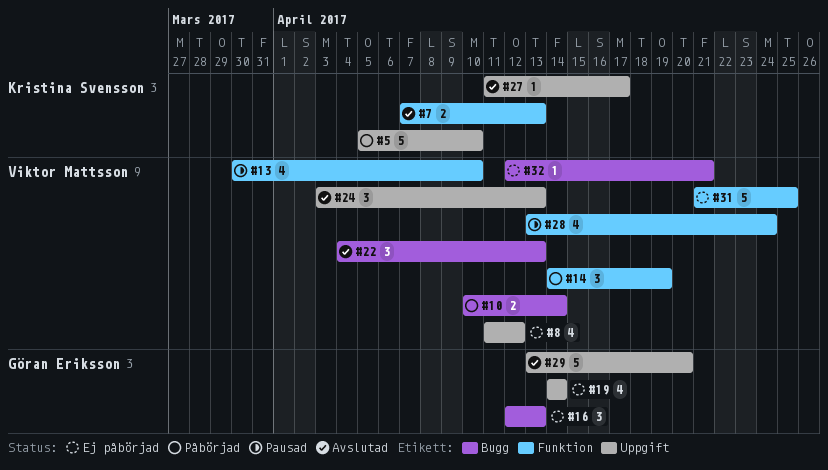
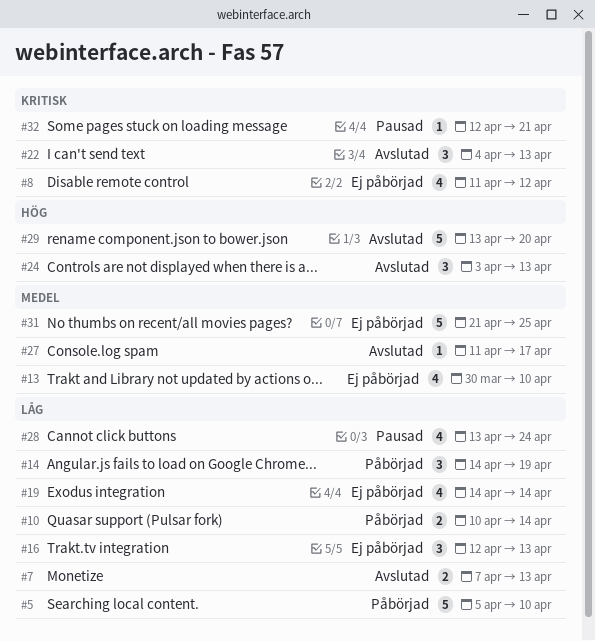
#13, status: Pausad -> Ej påbörjad
#32, status: Ej påbörjad -> Pausad

